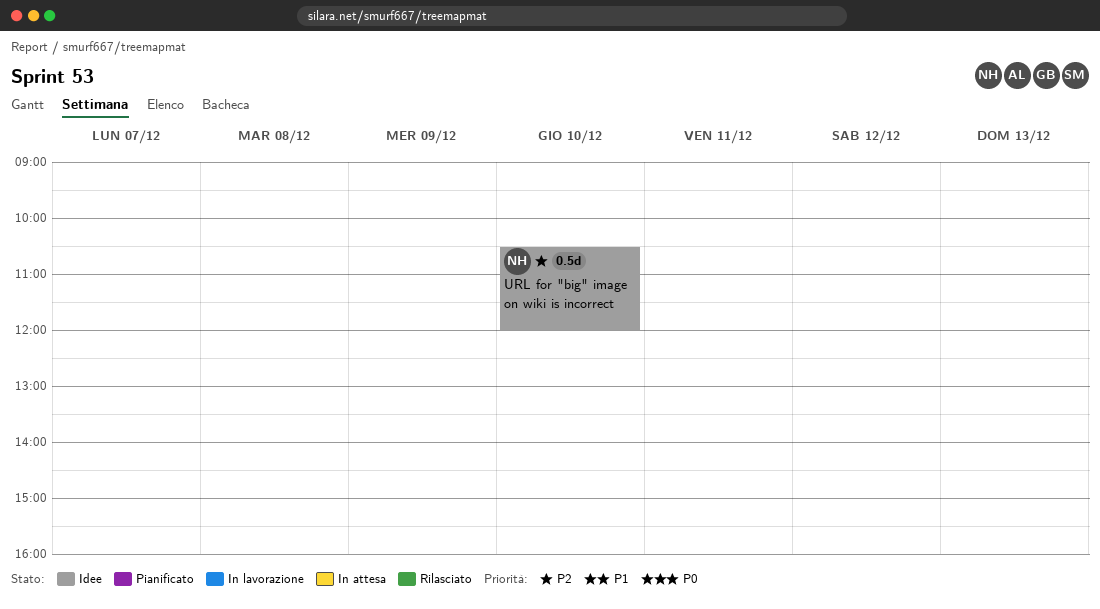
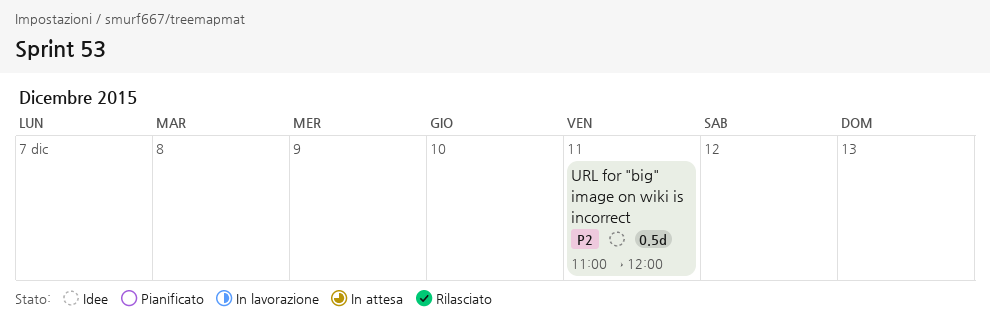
URL for "big" image on wiki is incorrect, day: Dec 10 -> Dec 11
URL for "big" image on wiki is incorrect, begins: 10:30 -> 11:00

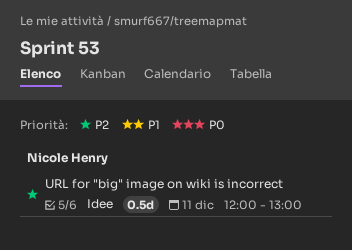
URL for "big" image on wiki is incorrect, begins: 11:00 -> 12:00
URL for "big" image on wiki is incorrect, ends: 12:00 -> 13:00

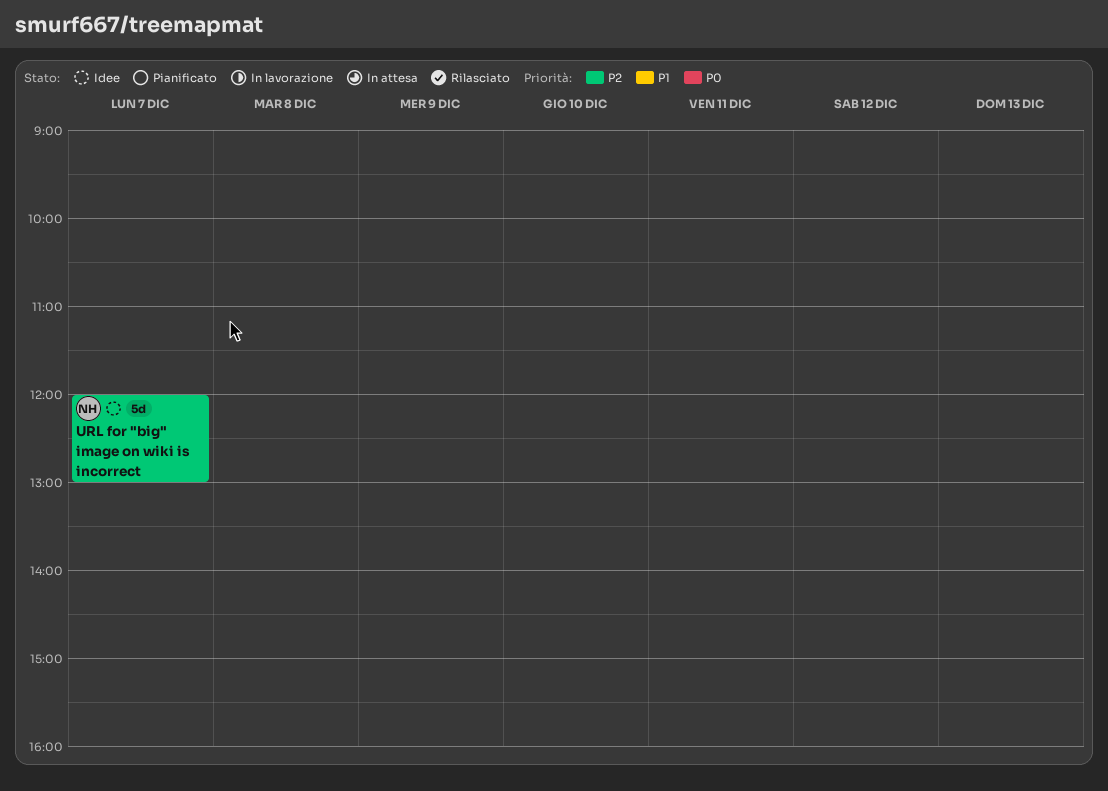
URL for "big" image on wiki is incorrect, estimate: 0.5d -> 5d
URL for "big" image on wiki is incorrect, day: Dec 11 -> Dec 7

